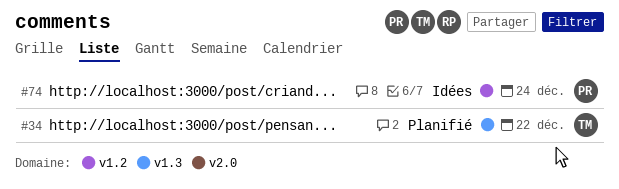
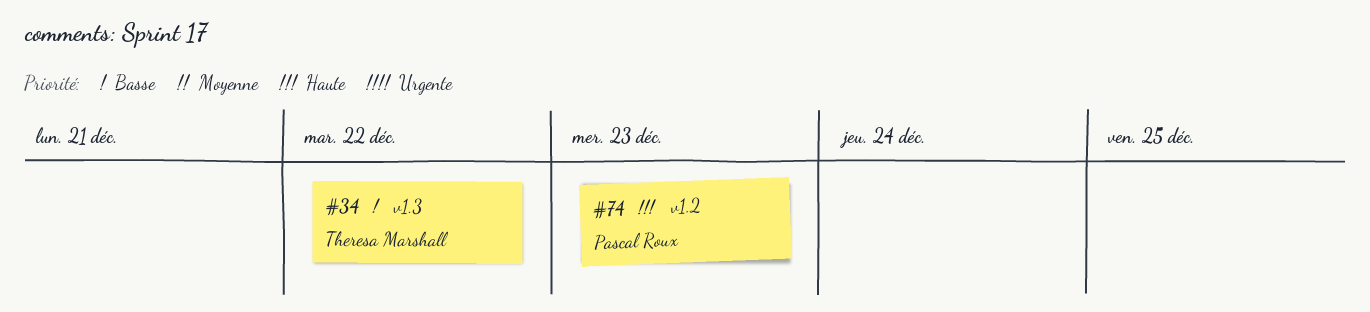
#74, due: Dec 24 -> Dec 23

